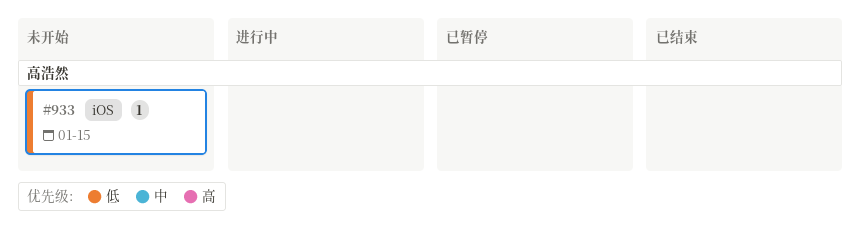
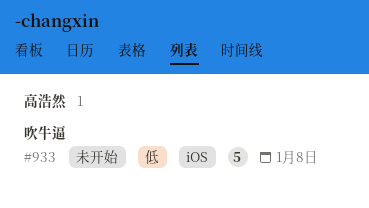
#933, estimate: 1 -> 5
#933, due: Jan 15 -> Jan 8

